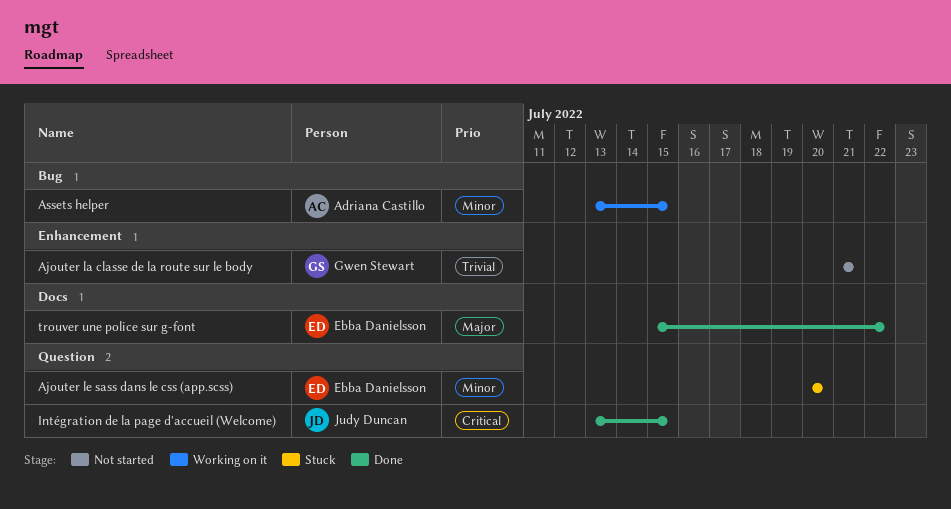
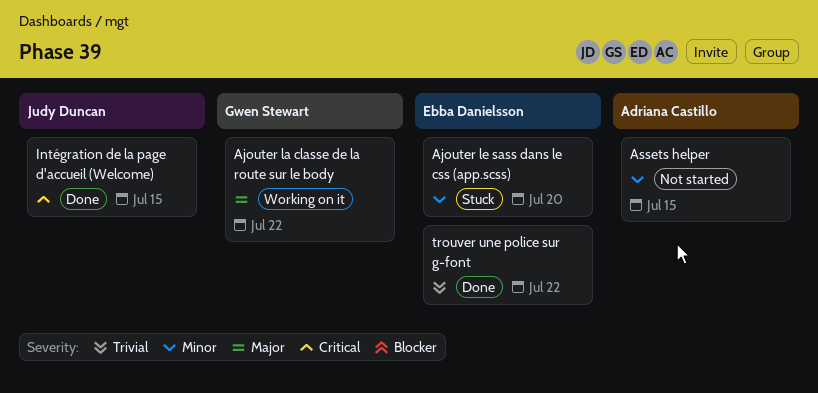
Ajouter la classe de la route sur le body, status: Not started -> Working on it
Ajouter la classe de la route sur le body, priority: Trivial -> Major
Ajouter la classe de la route sur le body, due: Jul 21 -> Jul 22
Assets helper, status: Working on it -> Not started
trouver une police sur g-font, priority: Major -> Trivial

